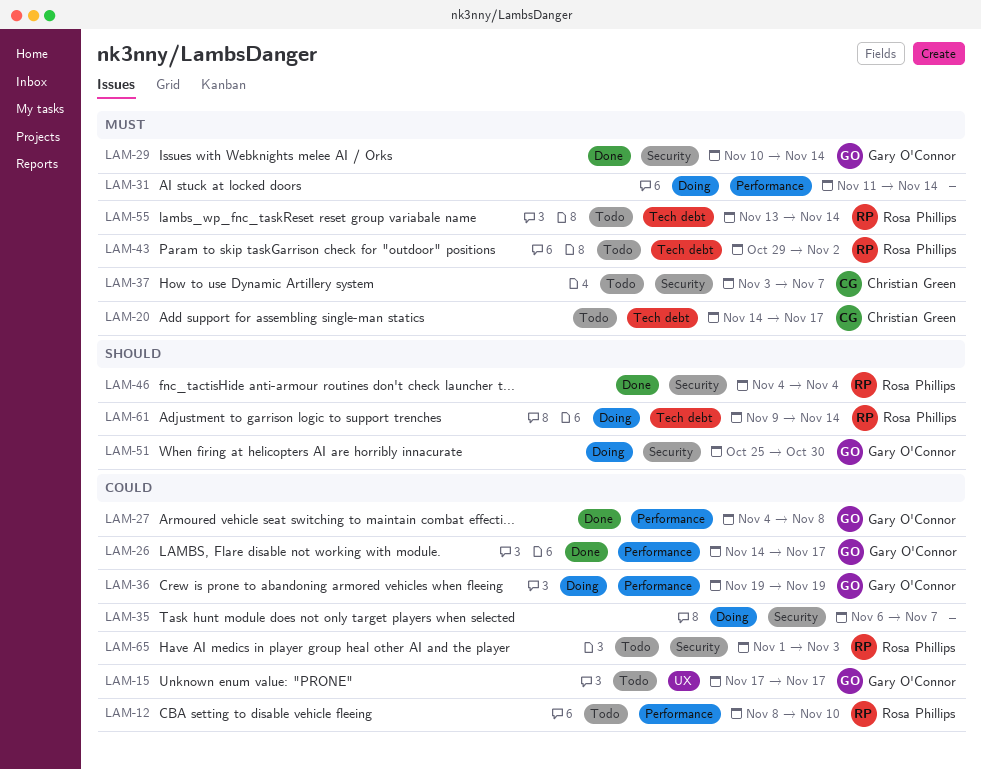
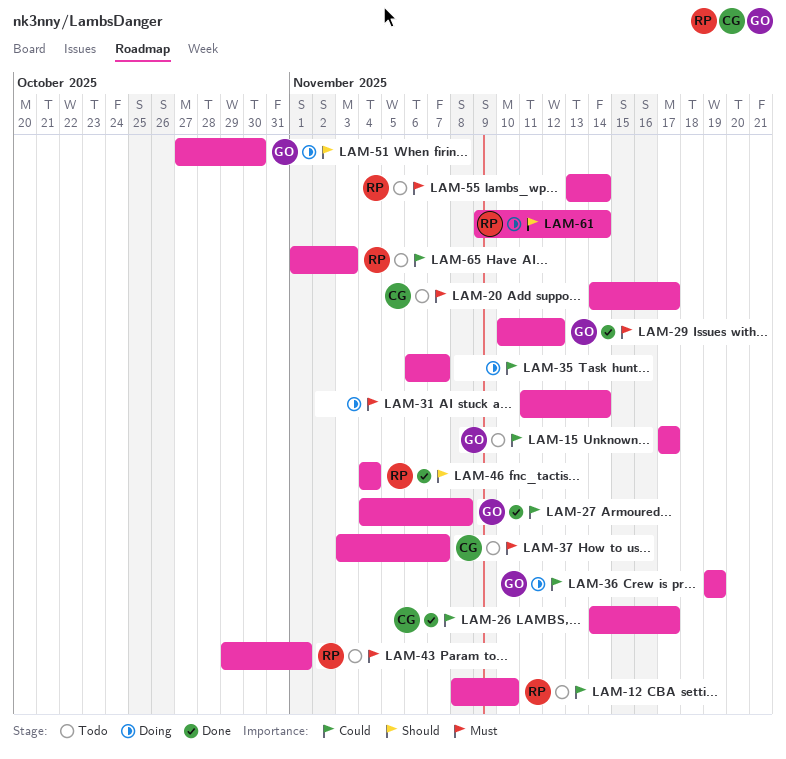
LAM-26, owner: Gary O'Connor -> Christian Green
LAM-29, due: Nov 14 -> Nov 12
LAM-43, due: Nov 2 -> Nov 1
LAM-51, start: Oct 25 -> Oct 27

